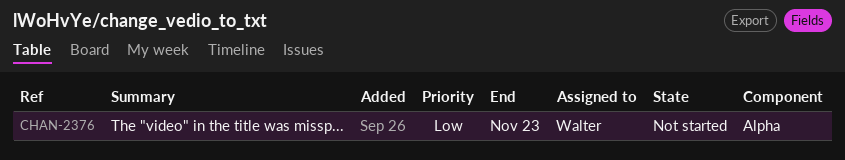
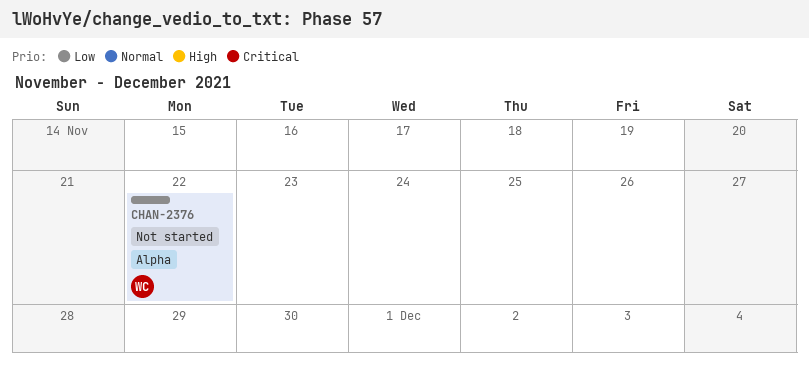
CHAN-2376, due: Nov 23 -> Nov 22

